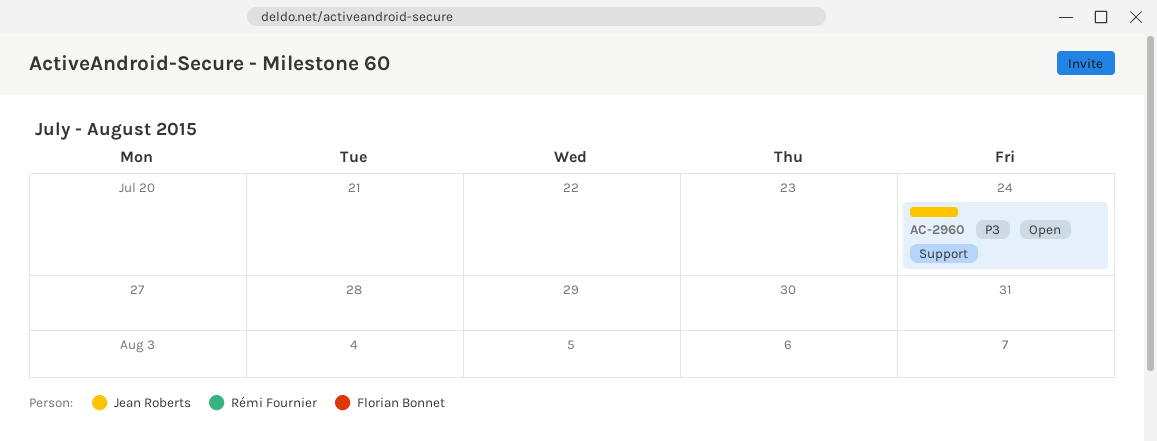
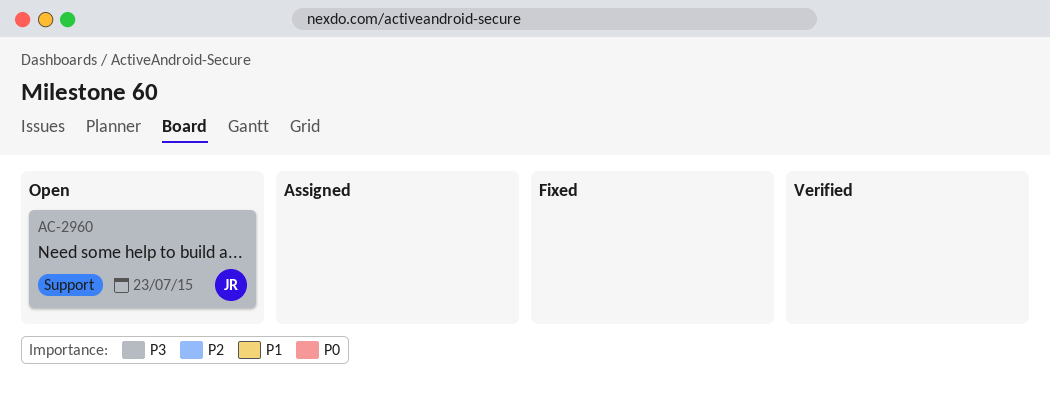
AC-2960, due: Jul 24 -> Jul 23

